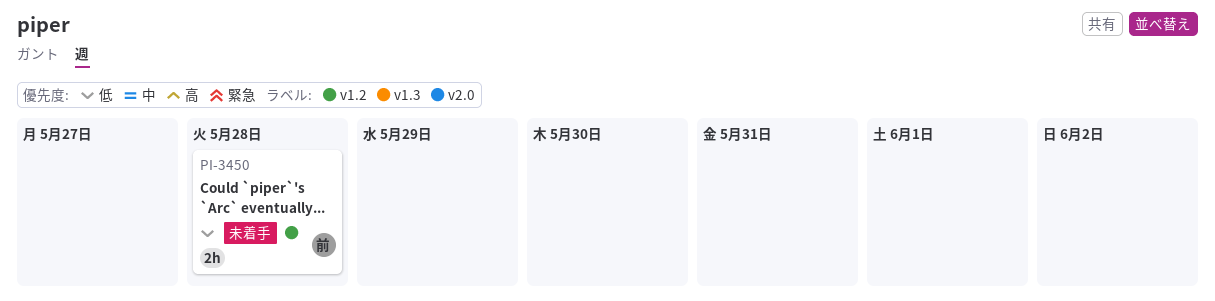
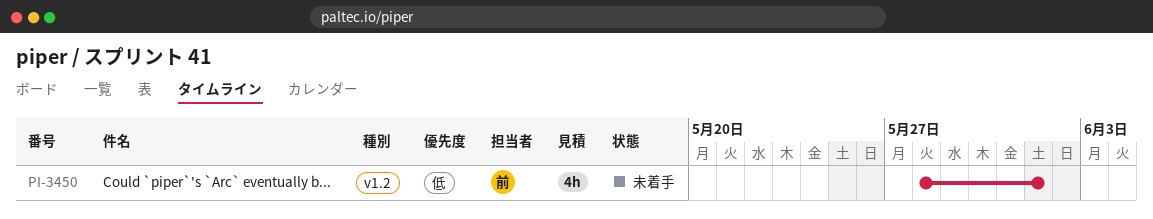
PI-3450, estimate: 2h -> 4h
PI-3450, due: May 28 -> Jun 1

